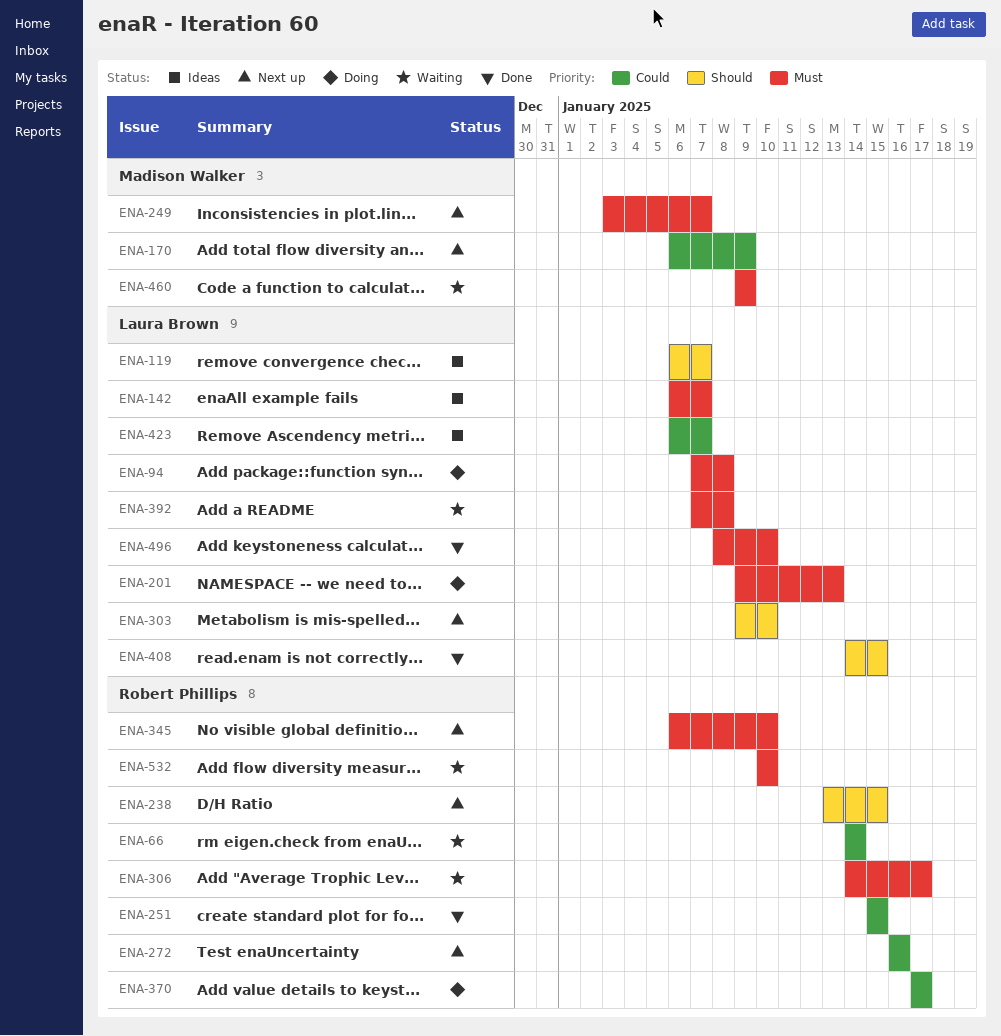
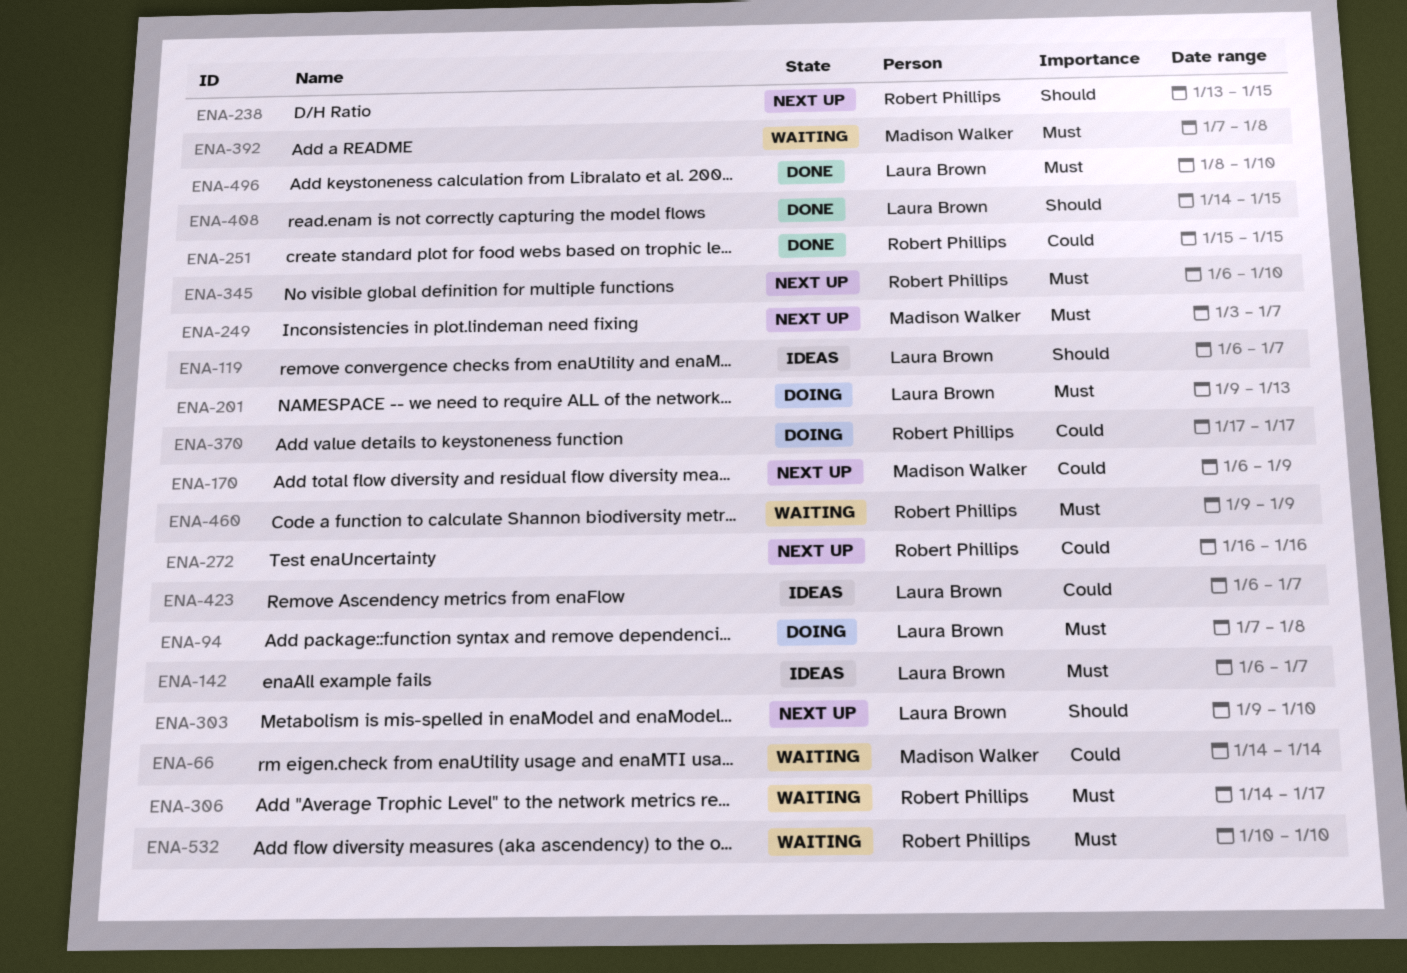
ENA-66, owner: Robert Phillips -> Madison Walker
ENA-392, owner: Laura Brown -> Madison Walker
ENA-460, owner: Madison Walker -> Robert Phillips

